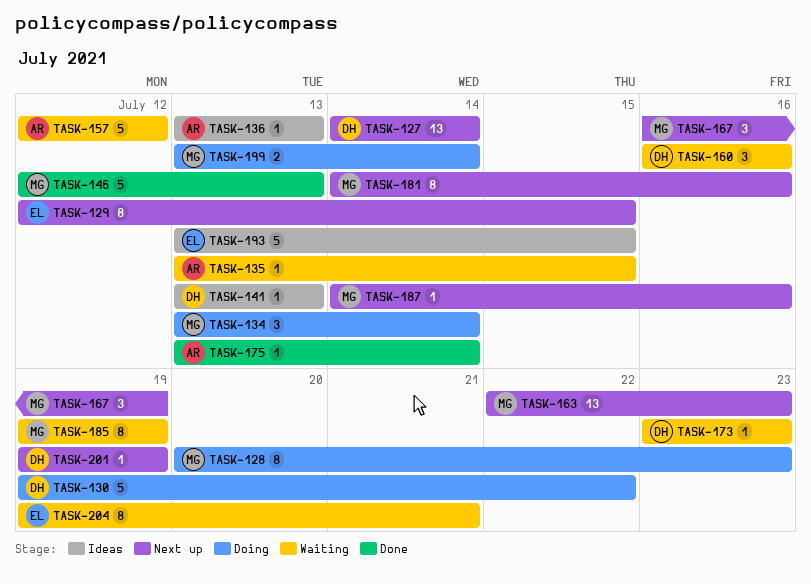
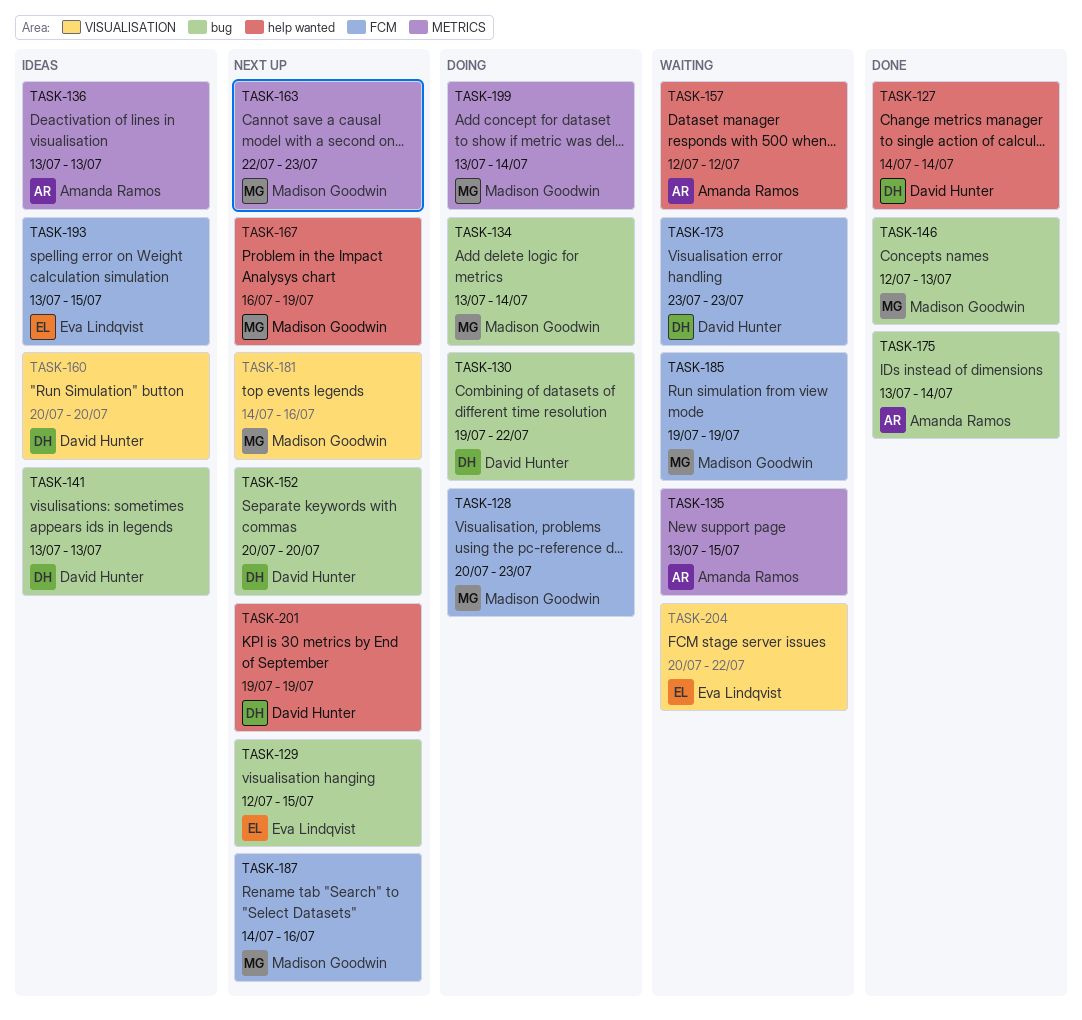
TASK-127, status: Next up -> Done
TASK-152: none -> present
TASK-160, status: Waiting -> Ideas
TASK-160, start: Jul 16 -> Jul 20
TASK-160, due: Jul 16 -> Jul 20
TASK-204, start: Jul 19 -> Jul 20
TASK-204, due: Jul 21 -> Jul 22

